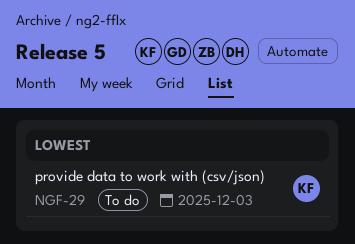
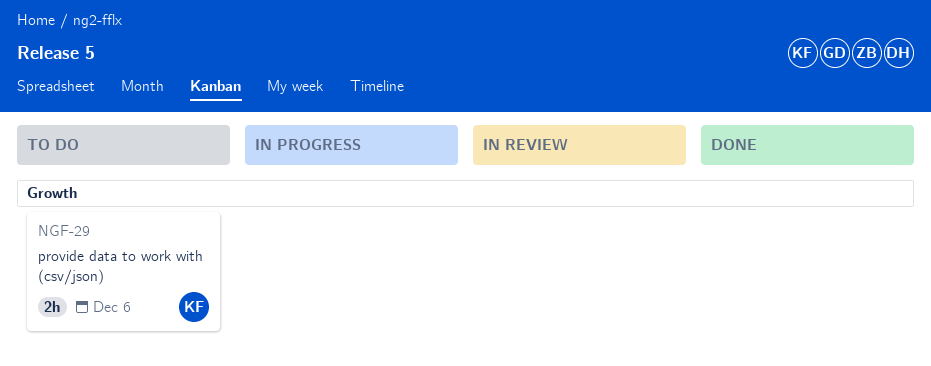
NGF-29, due: Dec 3 -> Dec 6

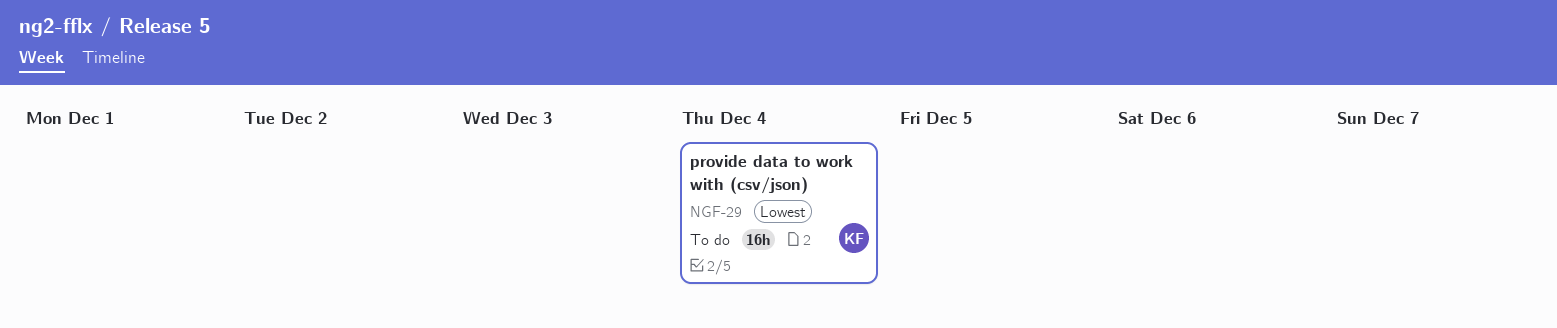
NGF-29, estimate: 2h -> 16h
NGF-29, due: Dec 6 -> Dec 4

